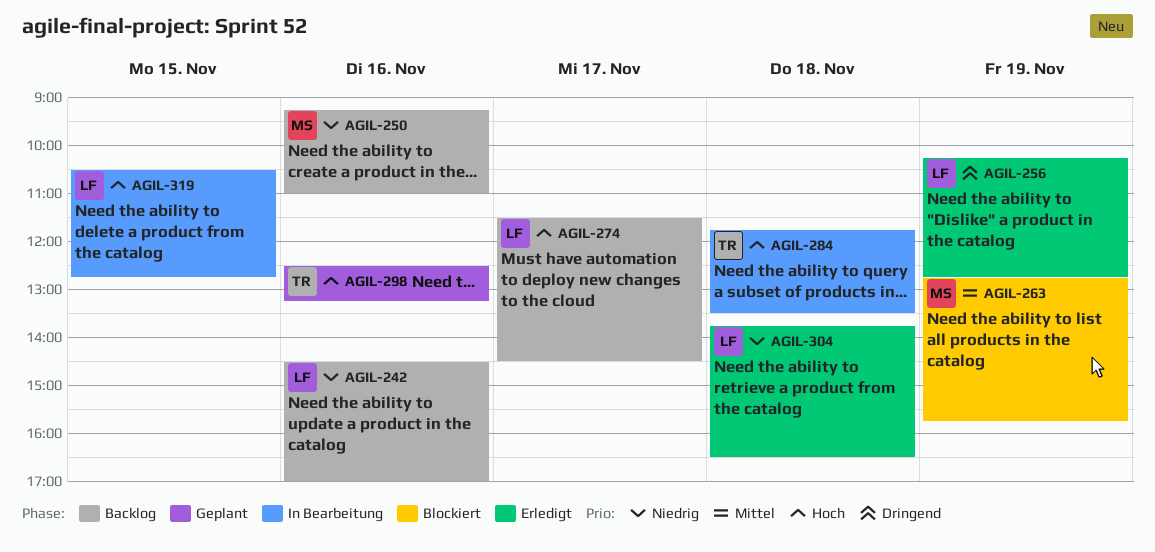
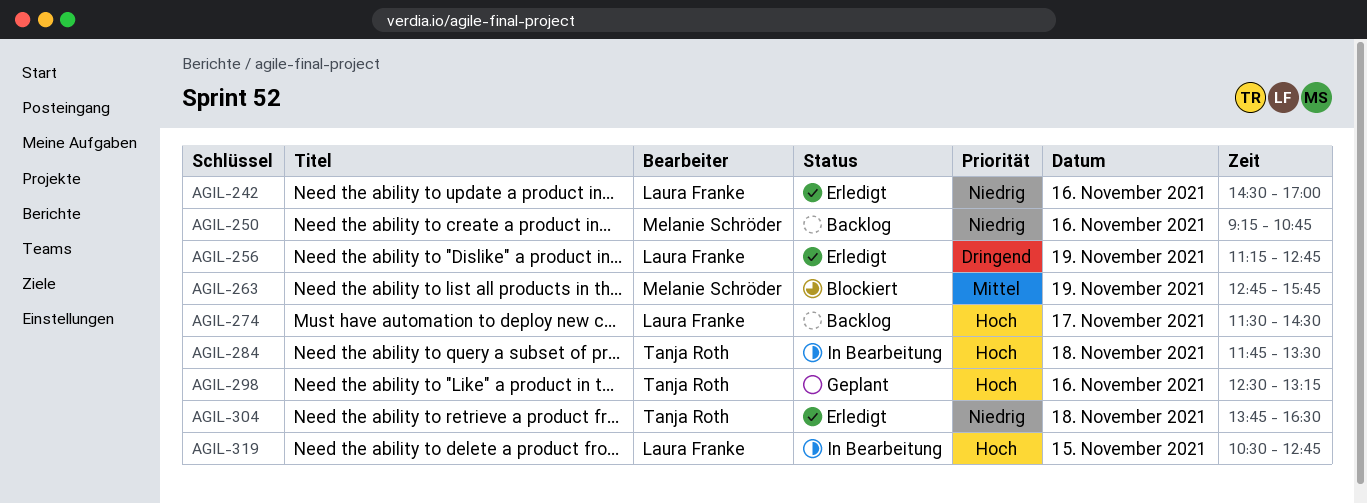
AGIL-242, status: Backlog -> Erledigt
AGIL-250, ends: 11:00 -> 10:45
AGIL-256, begins: 10:15 -> 11:15
AGIL-304, owner: Laura Franke -> Tanja Roth

